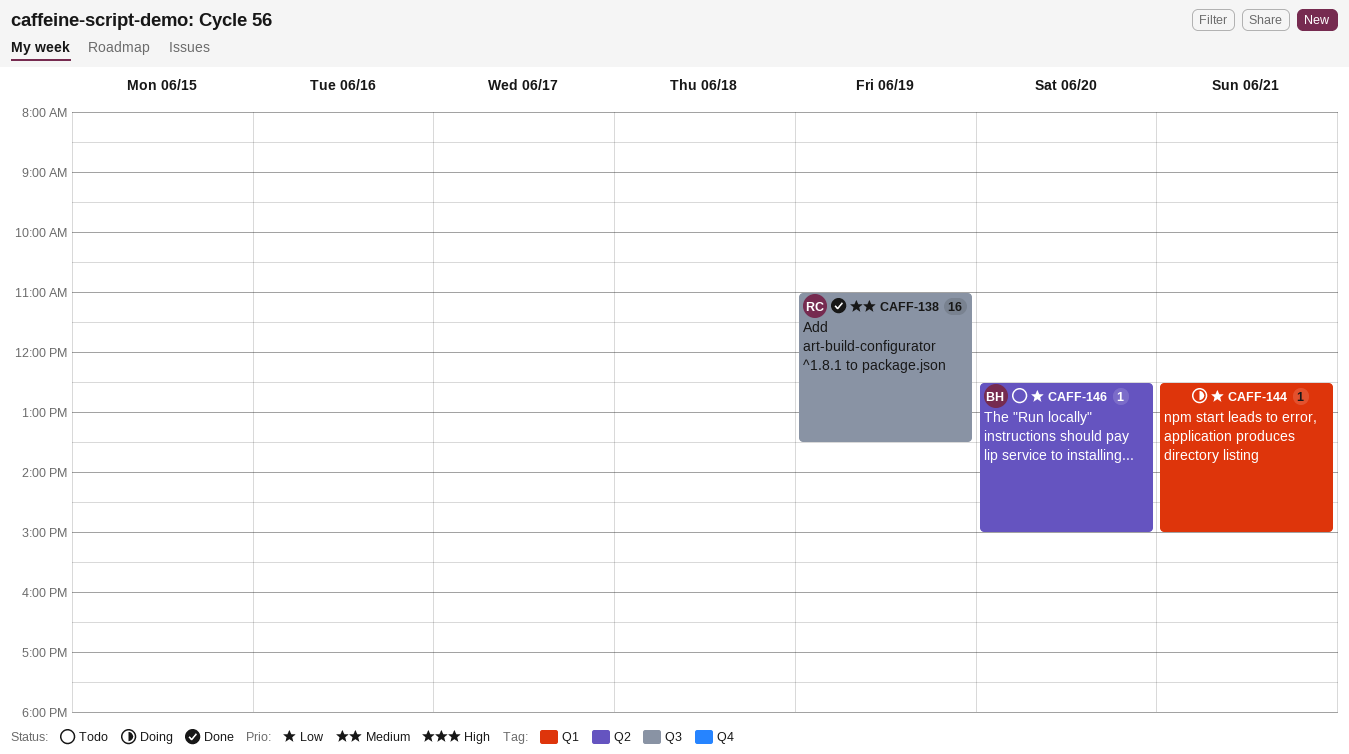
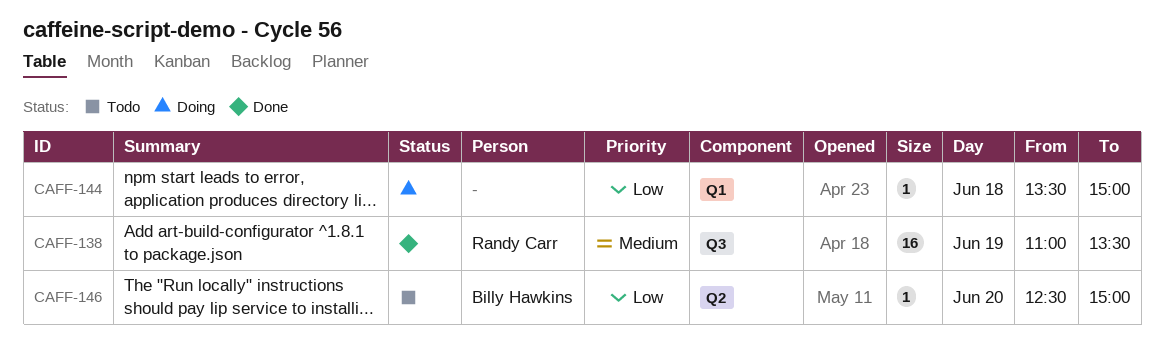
CAFF-144, day: Jun 21 -> Jun 18
CAFF-144, begins: 12:30 -> 13:30

